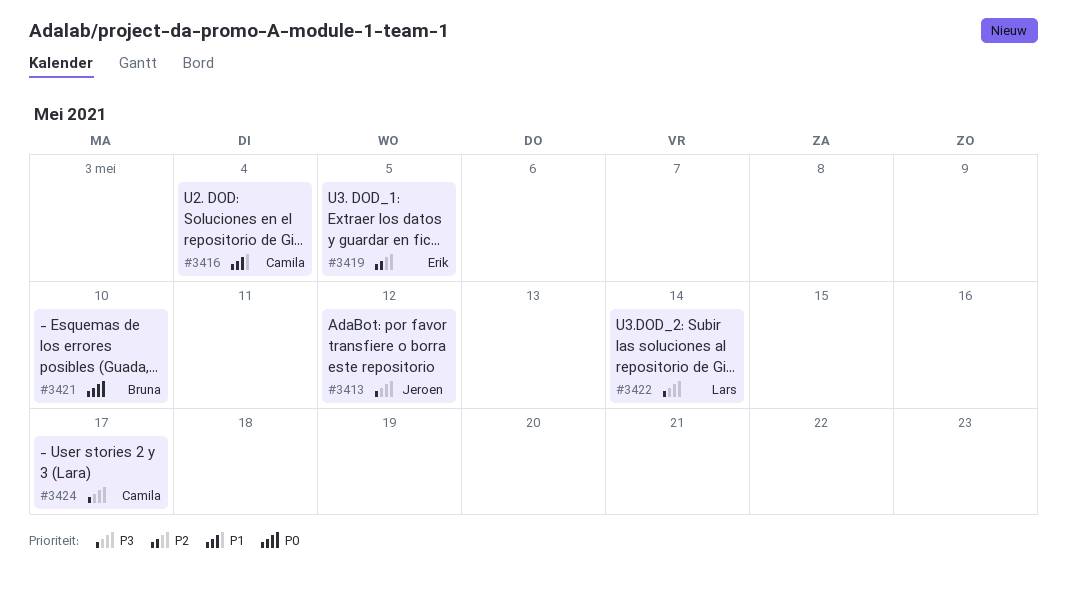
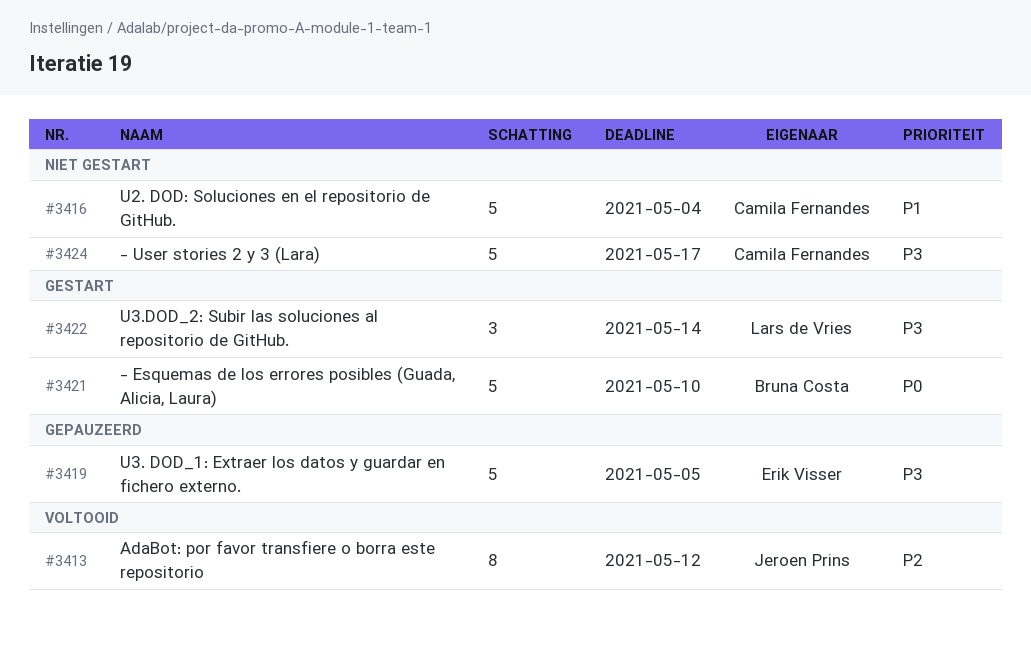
#3413, priority: P3 -> P2
#3419, priority: P2 -> P3

